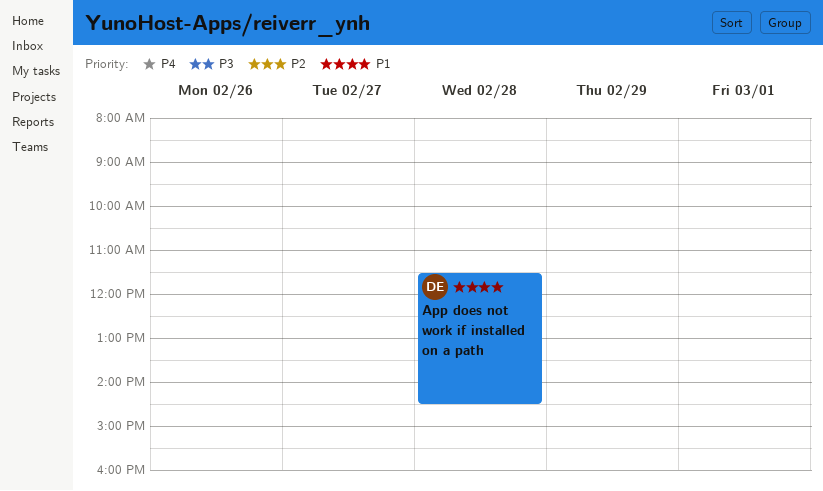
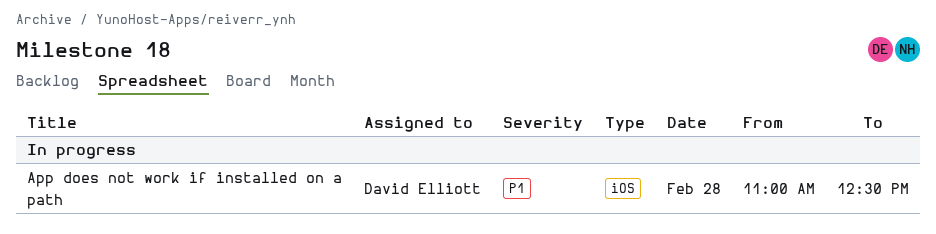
App does not work if installed on a path, begins: 11:30 -> 11:00
App does not work if installed on a path, ends: 14:30 -> 12:30

